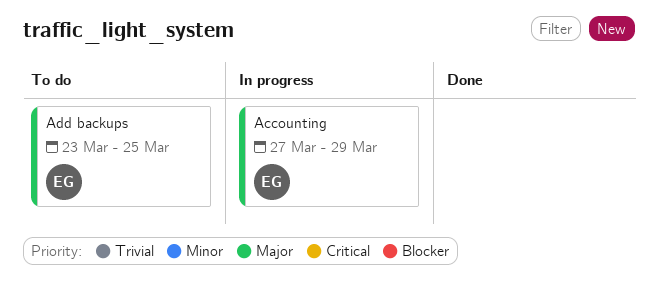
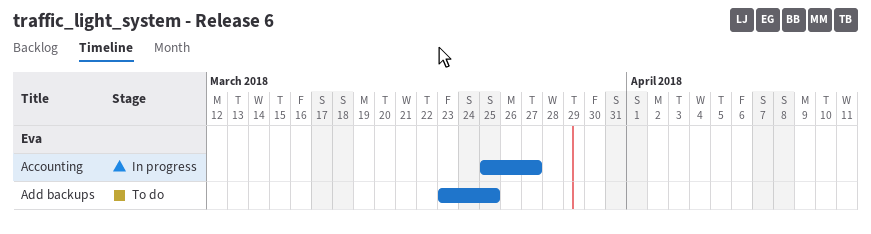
Accounting, start: Mar 27 -> Mar 25
Accounting, due: Mar 29 -> Mar 27

